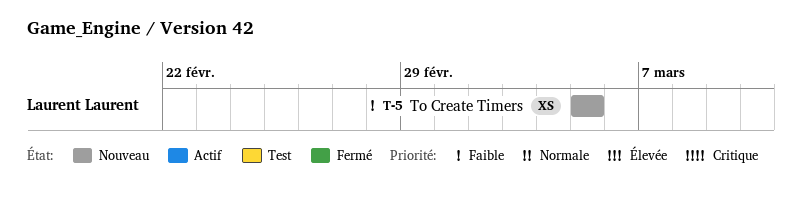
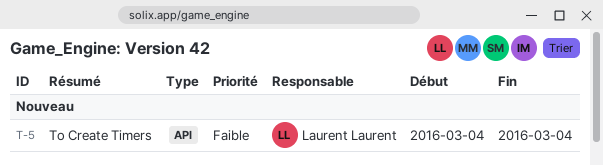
T-5, start: Mar 5 -> Mar 4
T-5, due: Mar 5 -> Mar 4

